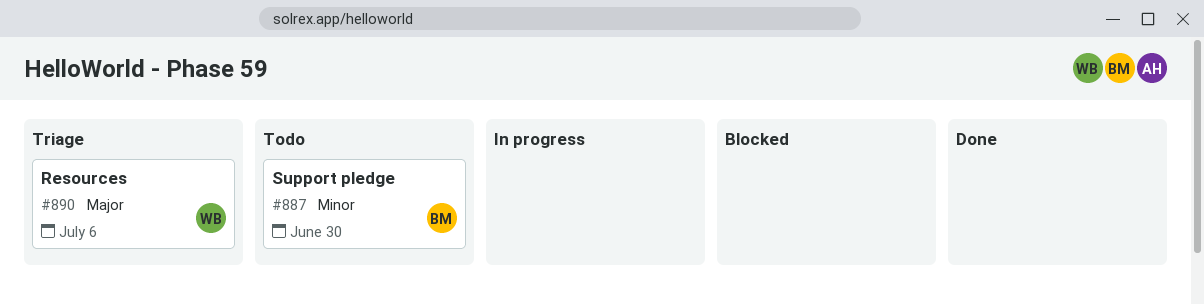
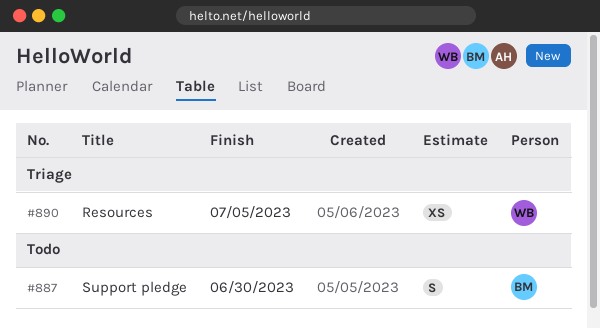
#890, due: Jul 6 -> Jul 5

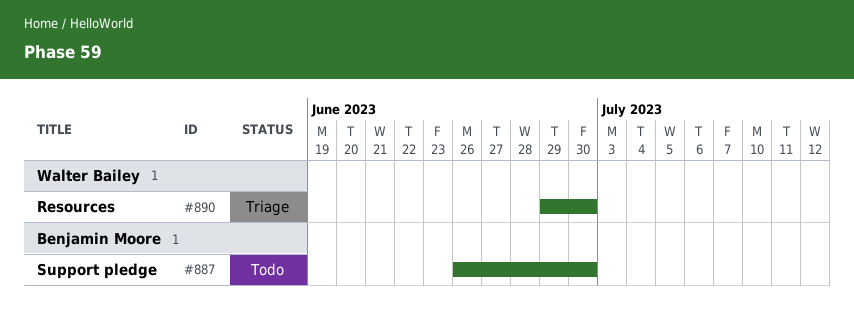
#890, due: Jul 5 -> Jun 30

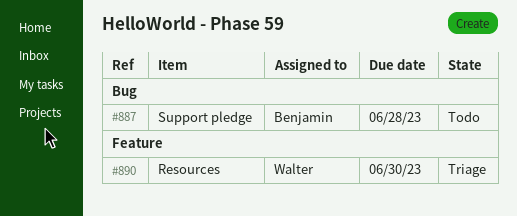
#887, due: Jun 30 -> Jun 28

